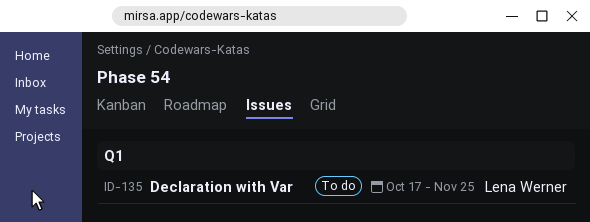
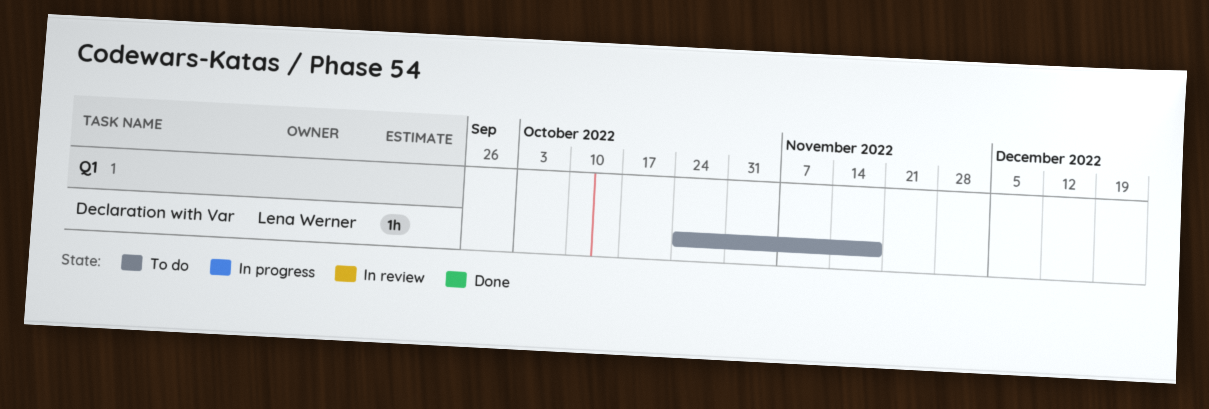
Declaration with Var, start: Oct 17 -> Oct 24
Declaration with Var, due: Nov 25 -> Nov 18

